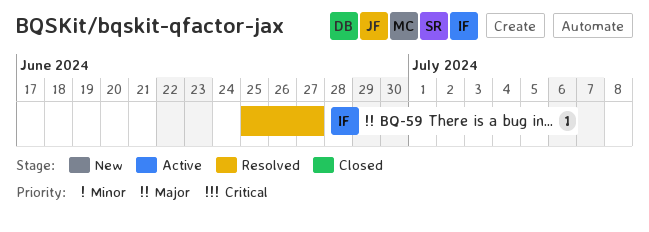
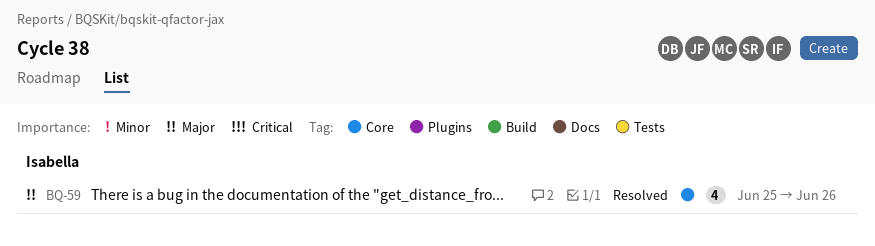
BQ-59, estimate: 1 -> 4
BQ-59, due: Jun 27 -> Jun 26

